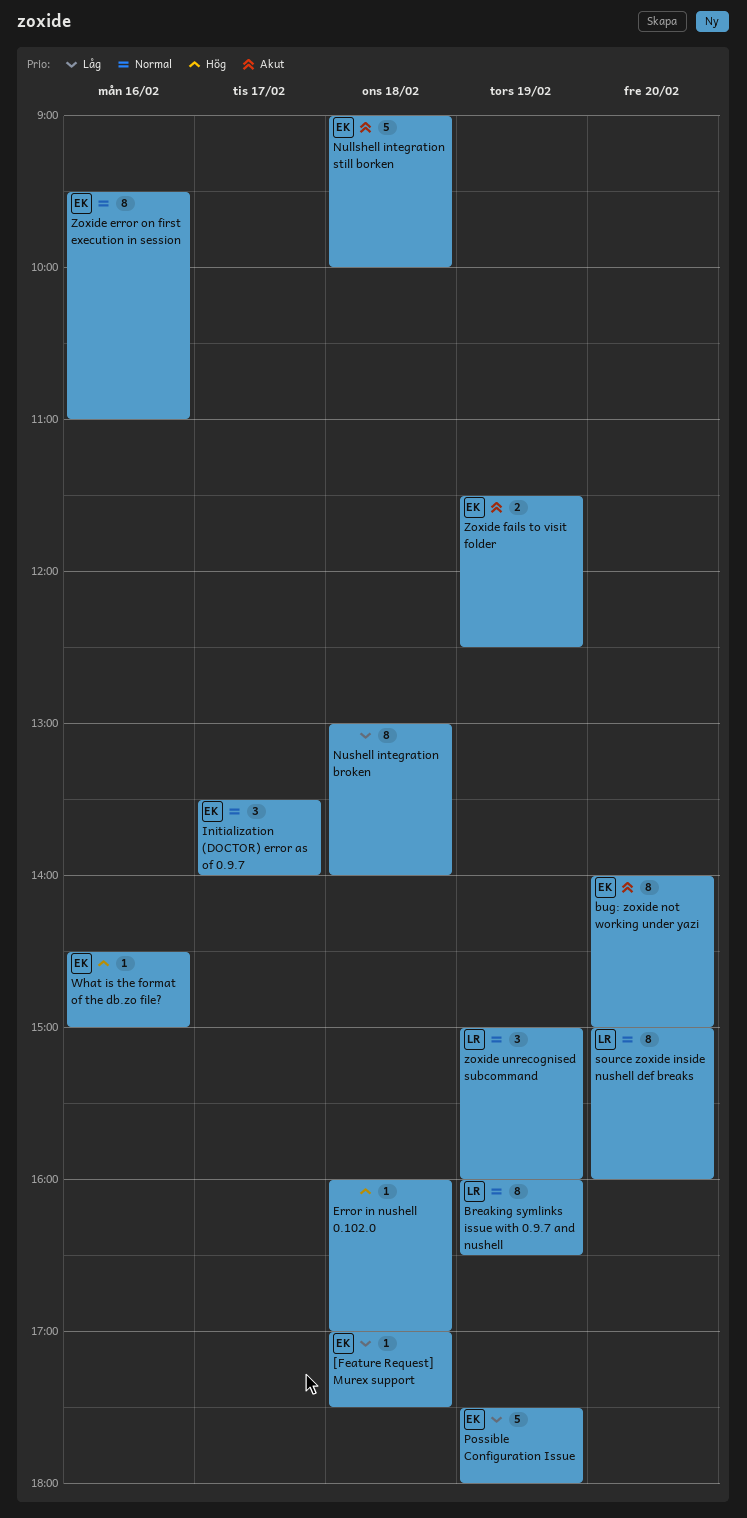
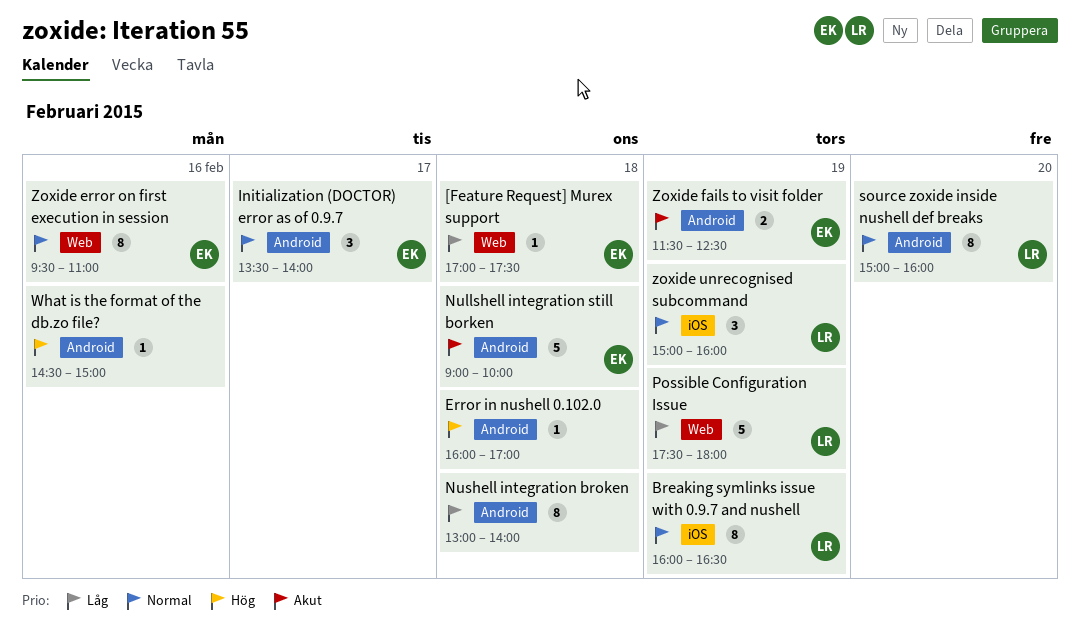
bug: zoxide not working under yazi: present -> none
Possible Configuration Issue, owner: EK -> LR
What is the format of the db.zo file?, owner: EK -> none

